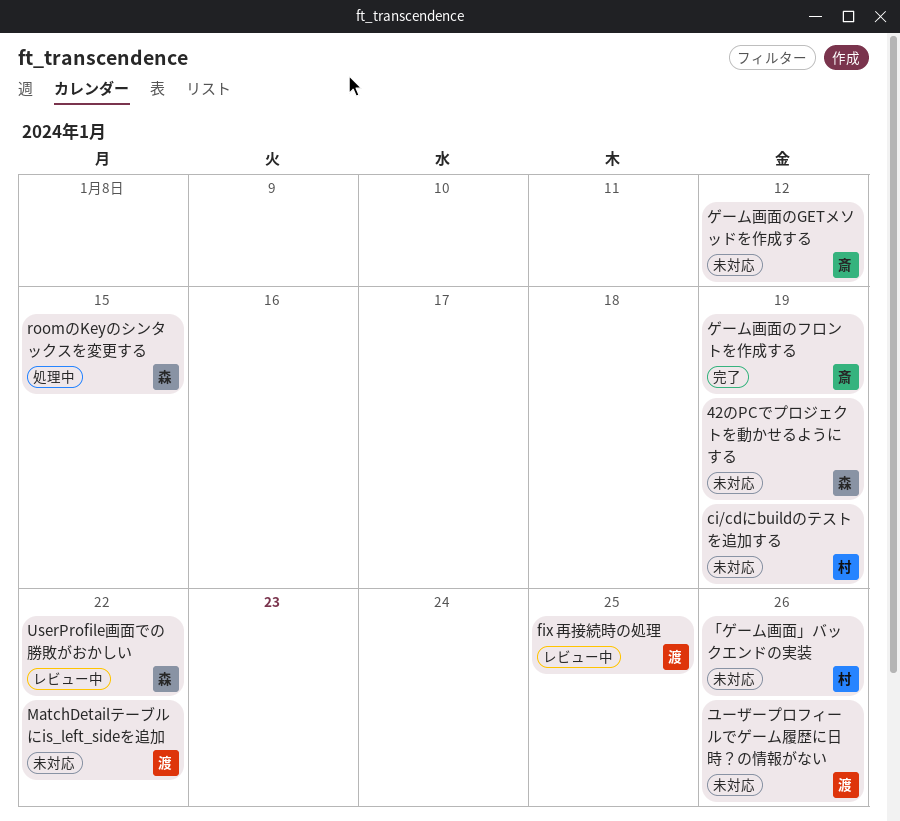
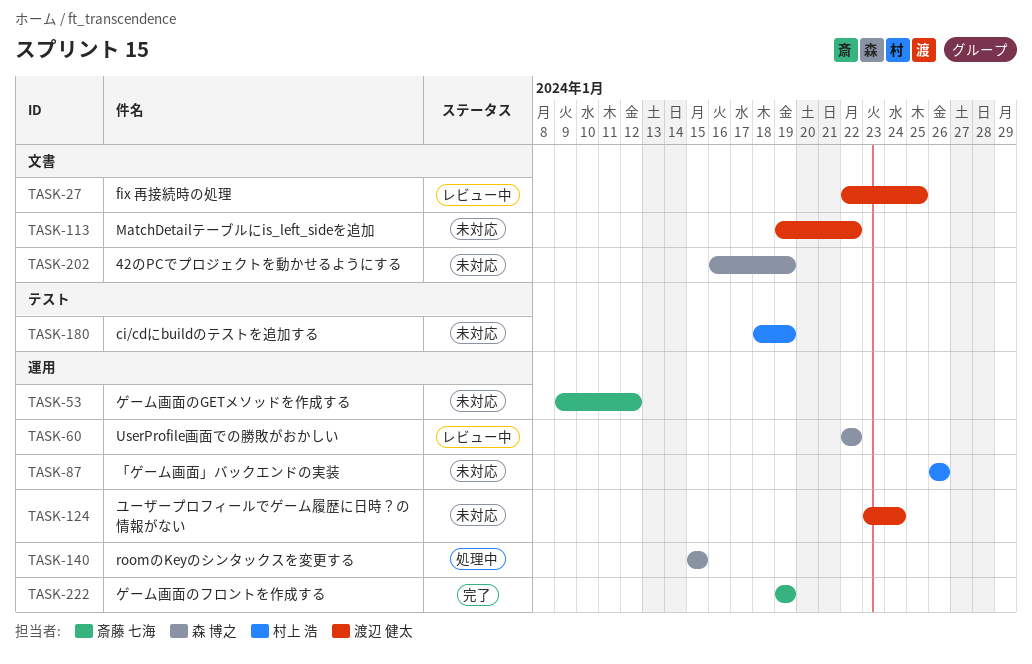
ユーザープロフィールでゲーム履歴に日時？の情報がない, due: Jan 26 -> Jan 24

